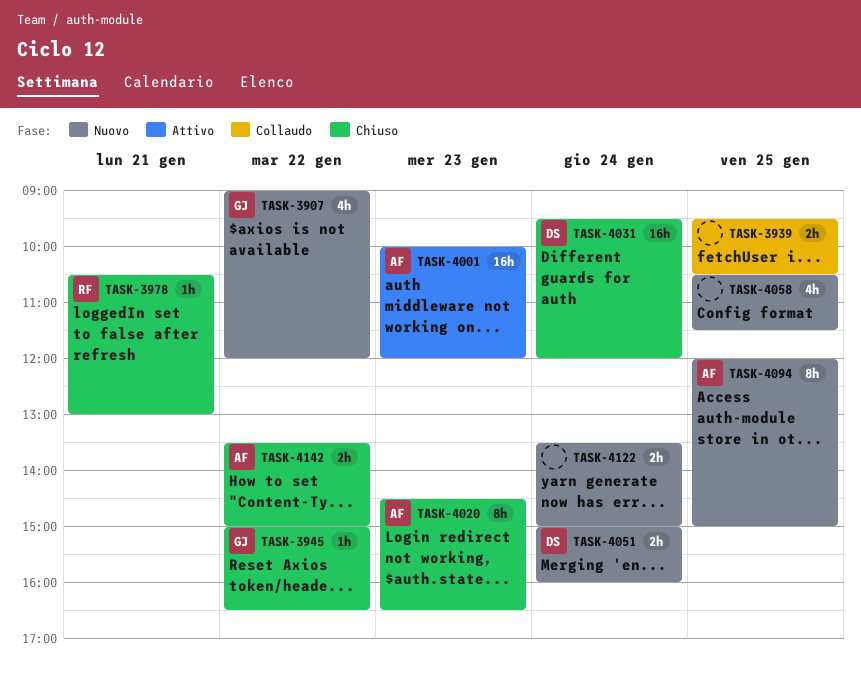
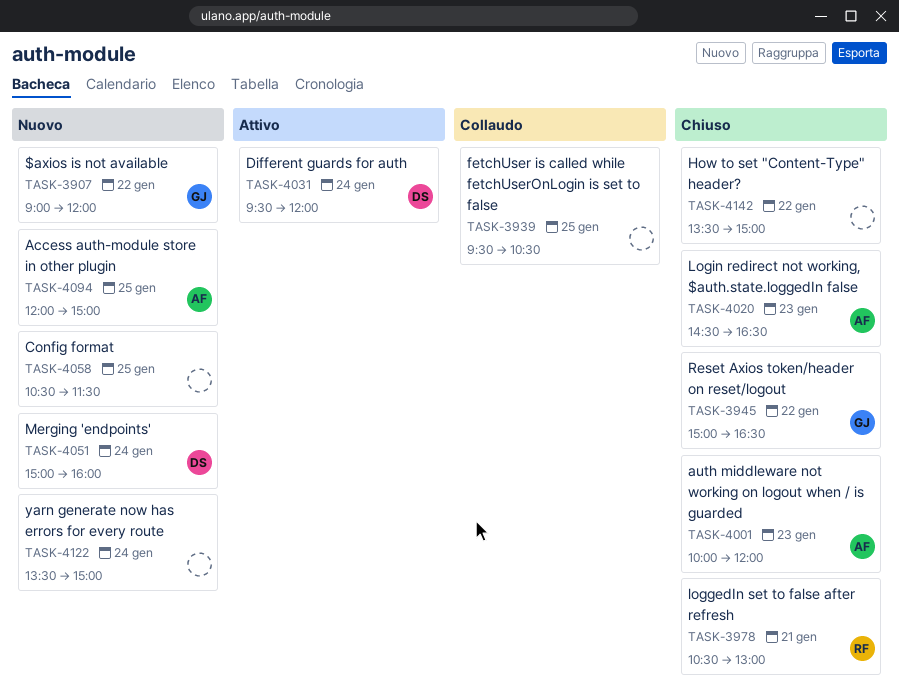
TASK-4001, status: Attivo -> Chiuso
TASK-4031, status: Chiuso -> Attivo
TASK-4142, owner: AF -> none

